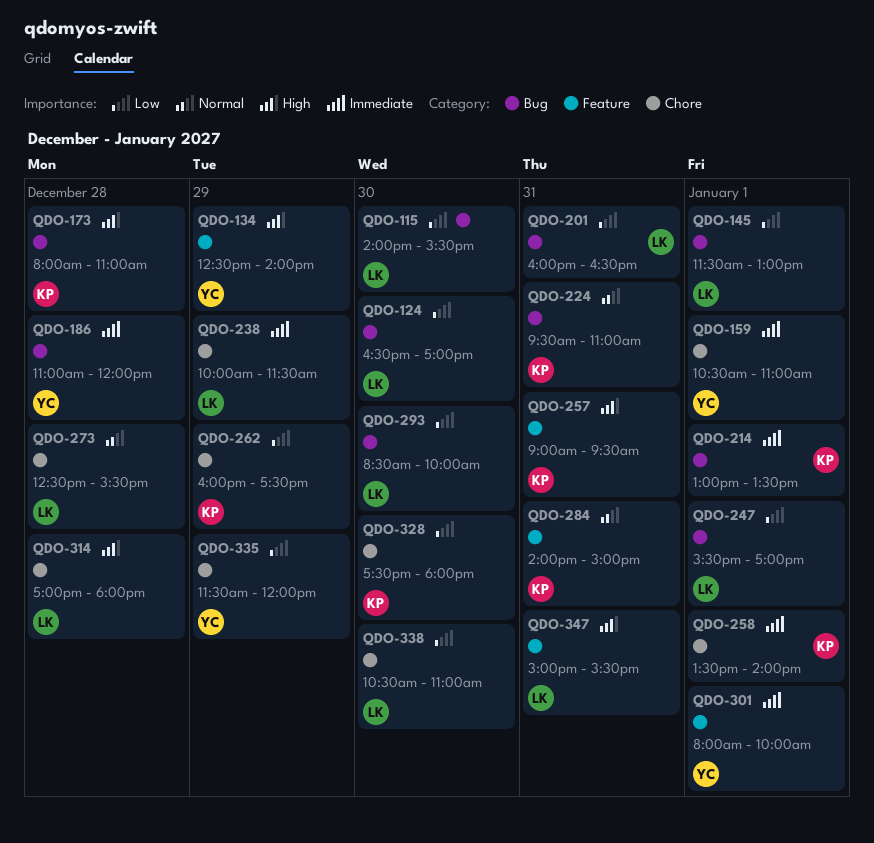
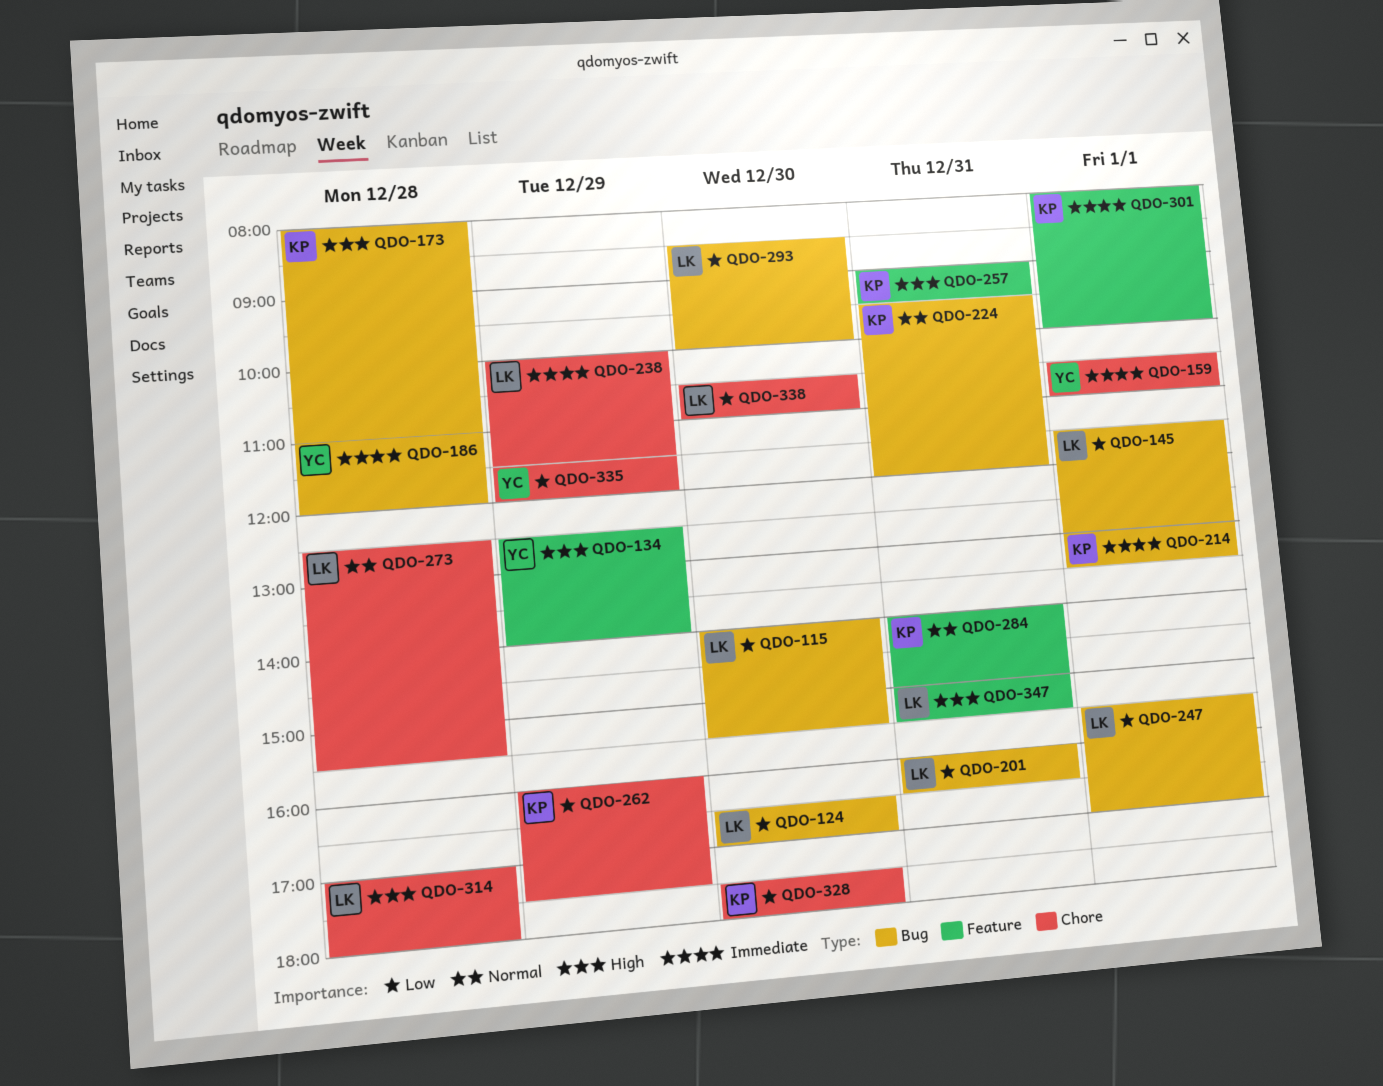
QDO-224, ends: 11:00 -> 12:00
QDO-258: present -> none
QDO-301, owner: YC -> KP

